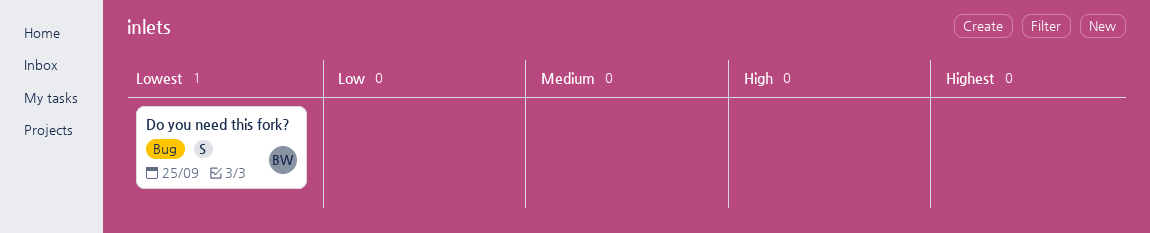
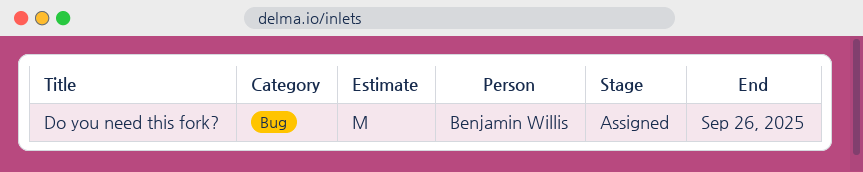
Do you need this fork?, estimate: S -> M
Do you need this fork?, due: Sep 25 -> Sep 26

